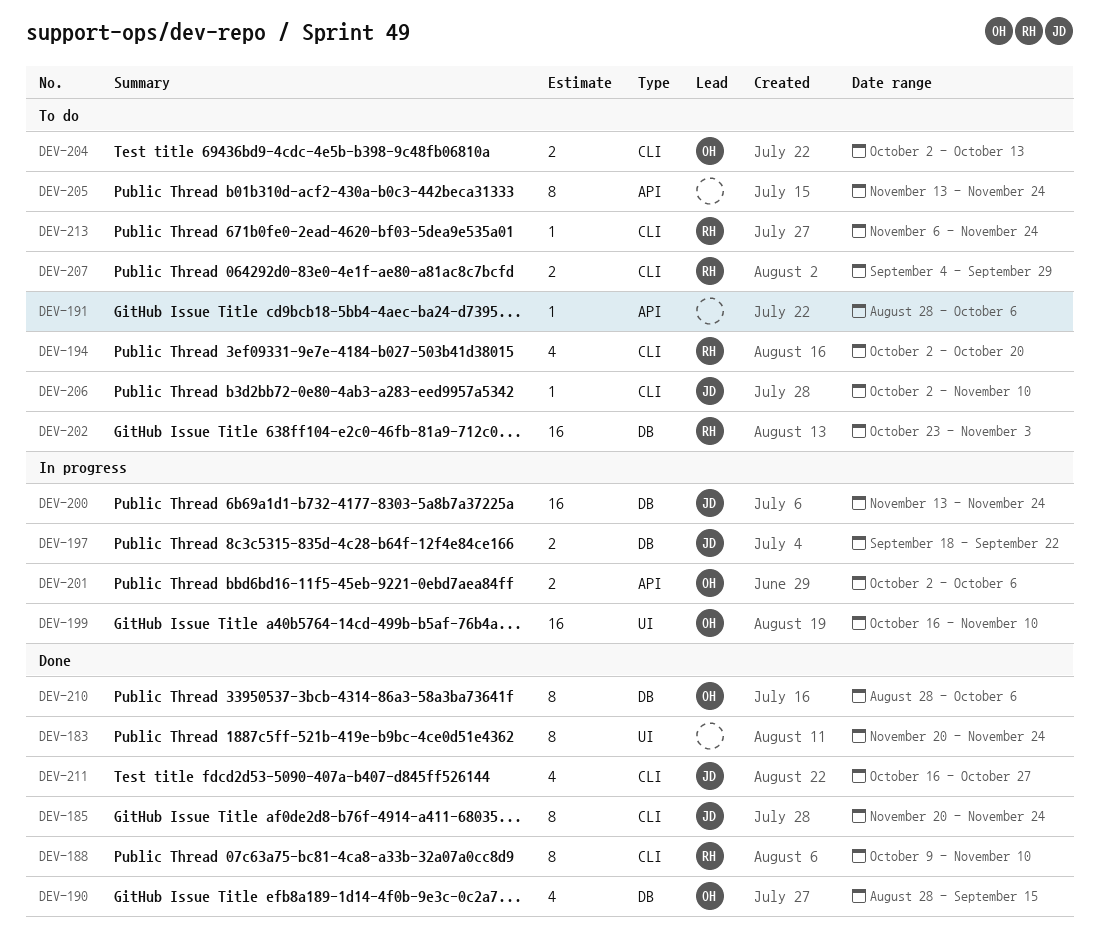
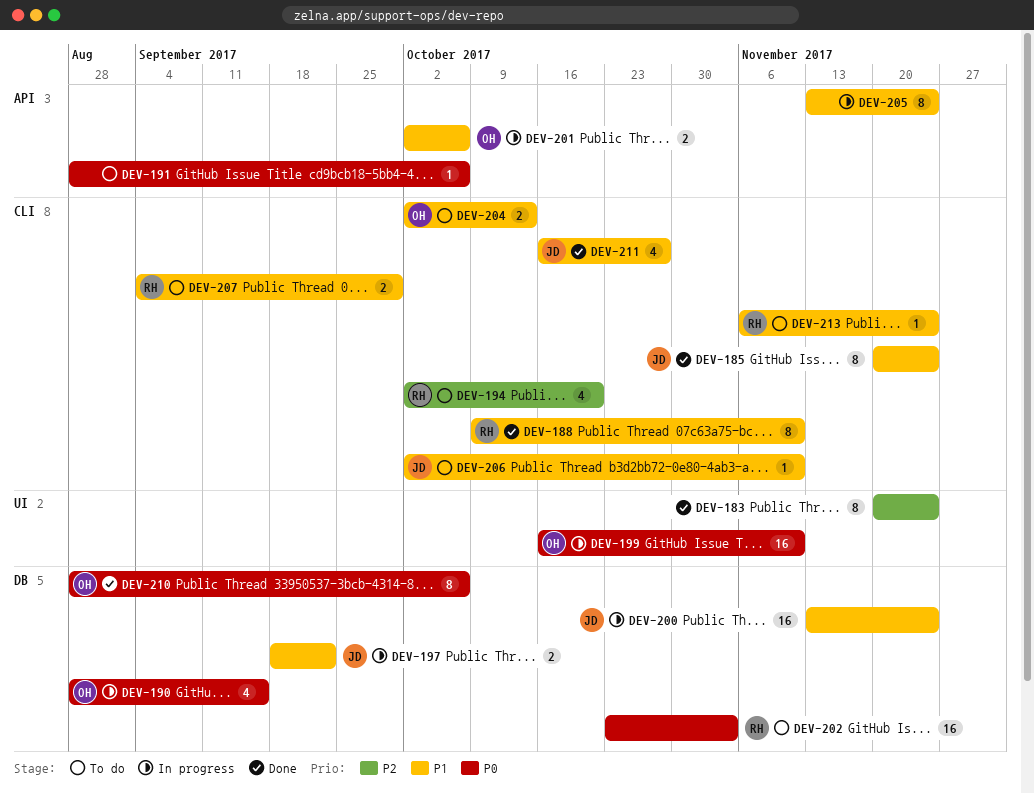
DEV-190, status: Done -> In progress
DEV-205, status: To do -> In progress

